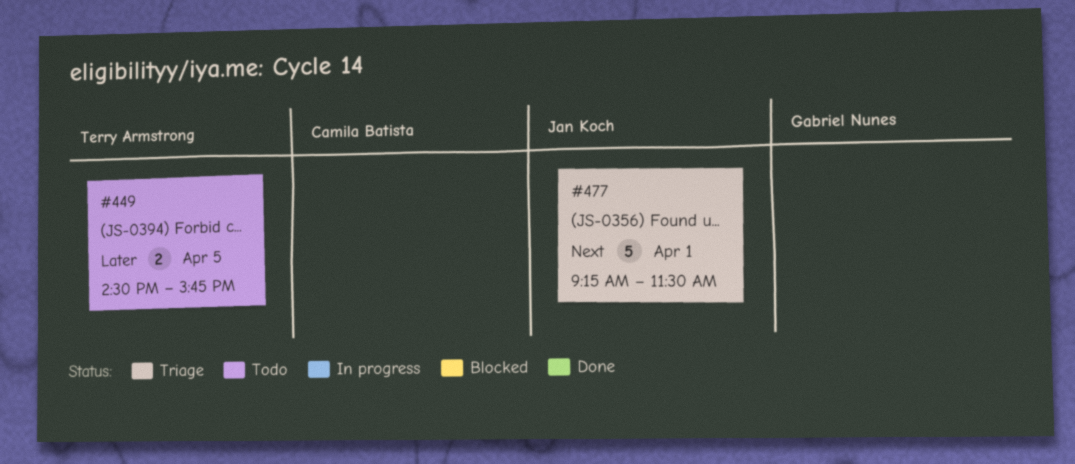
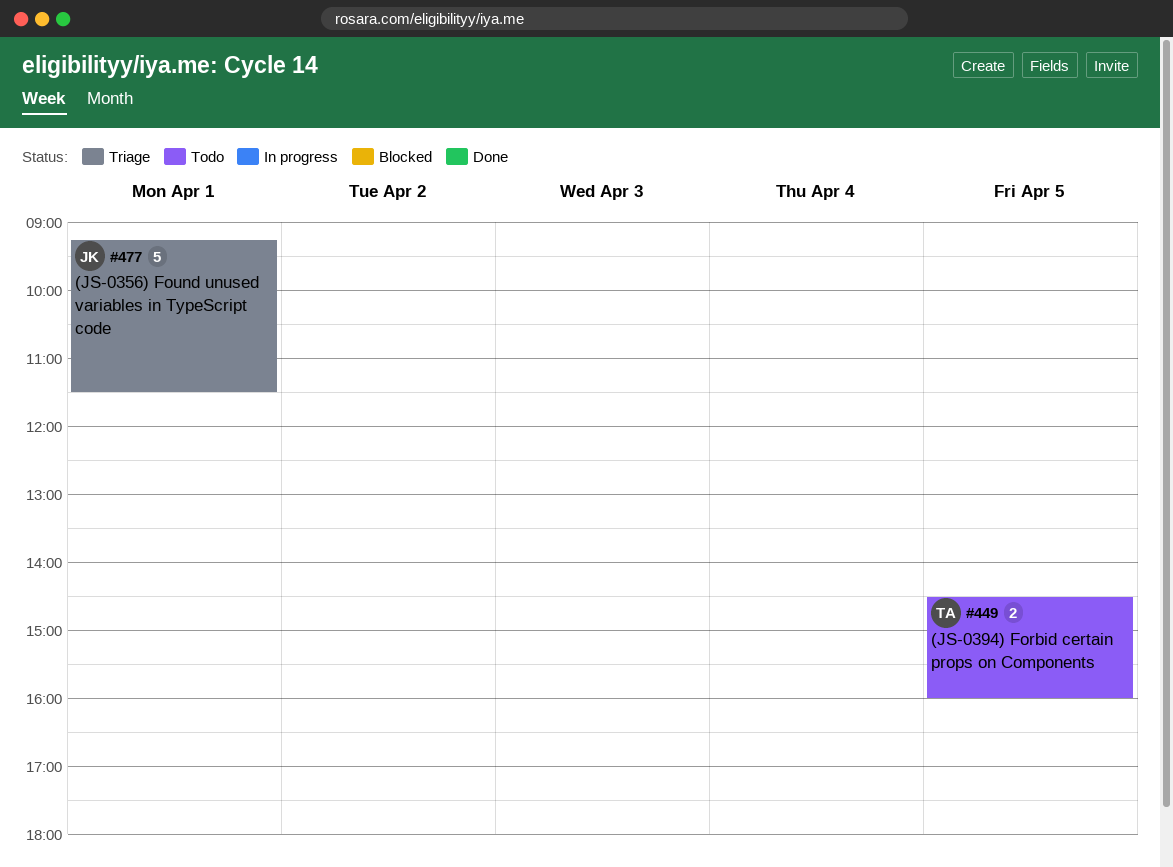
#449, ends: 15:45 -> 16:00

